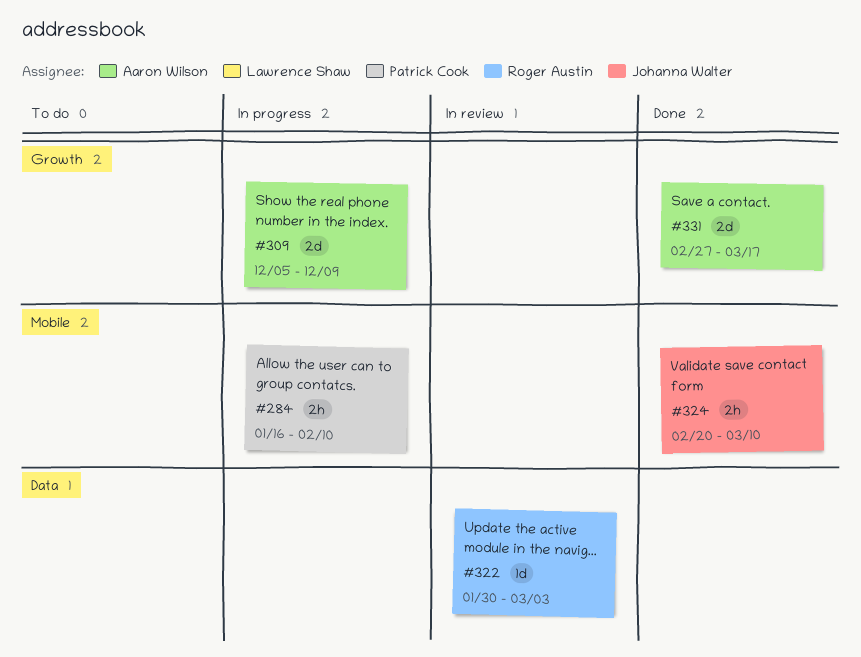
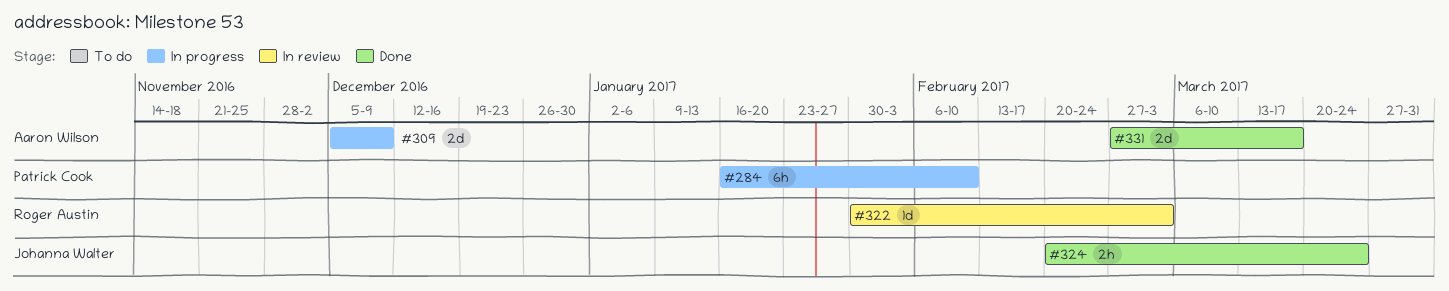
#284, estimate: 2h -> 6h
#324, due: Mar 10 -> Mar 24

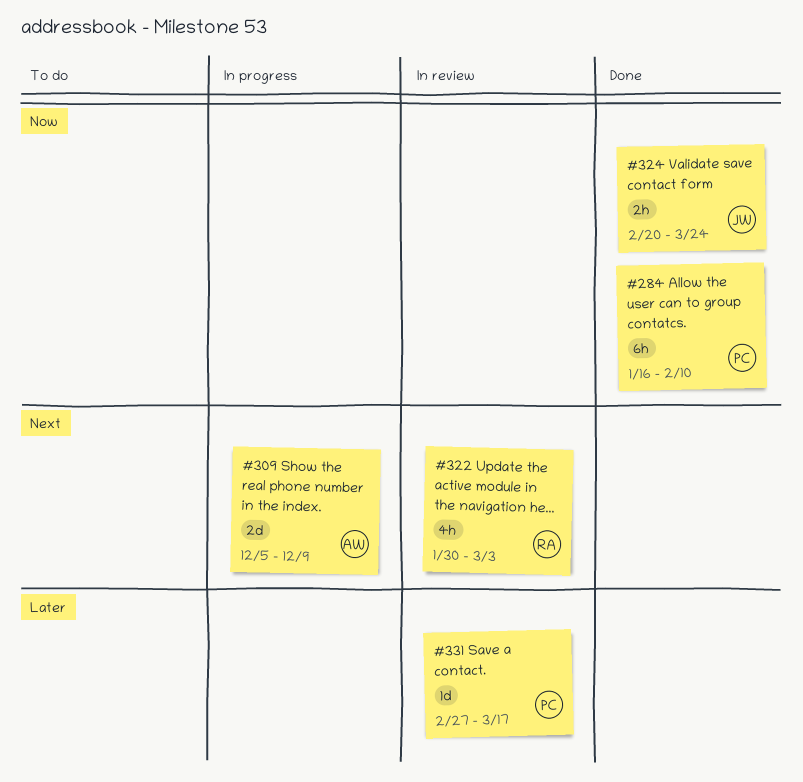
#284, status: In progress -> Done
#322, estimate: 1d -> 4h
#331, status: Done -> In review
#331, owner: Aaron Wilson -> Patrick Cook
#331, estimate: 2d -> 1d

